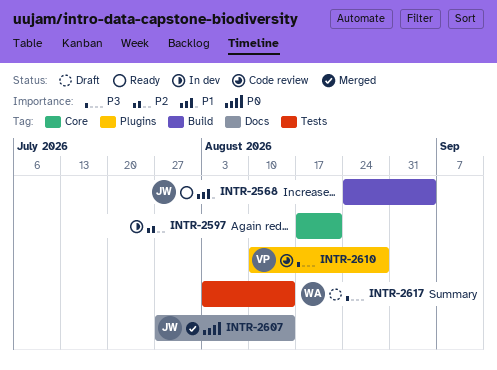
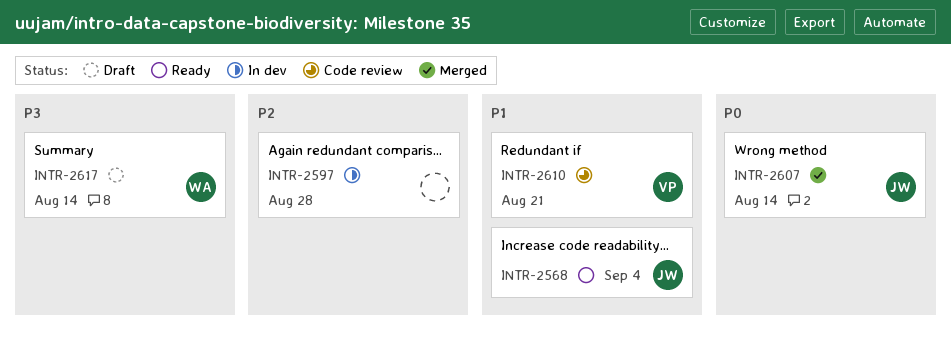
INTR-2597, due: Aug 21 -> Aug 28
INTR-2610, priority: P3 -> P1
INTR-2610, due: Aug 28 -> Aug 21

